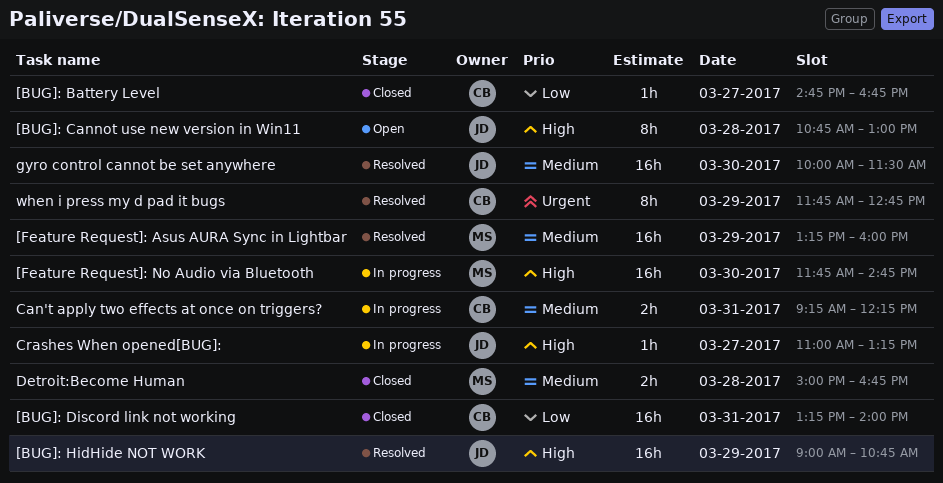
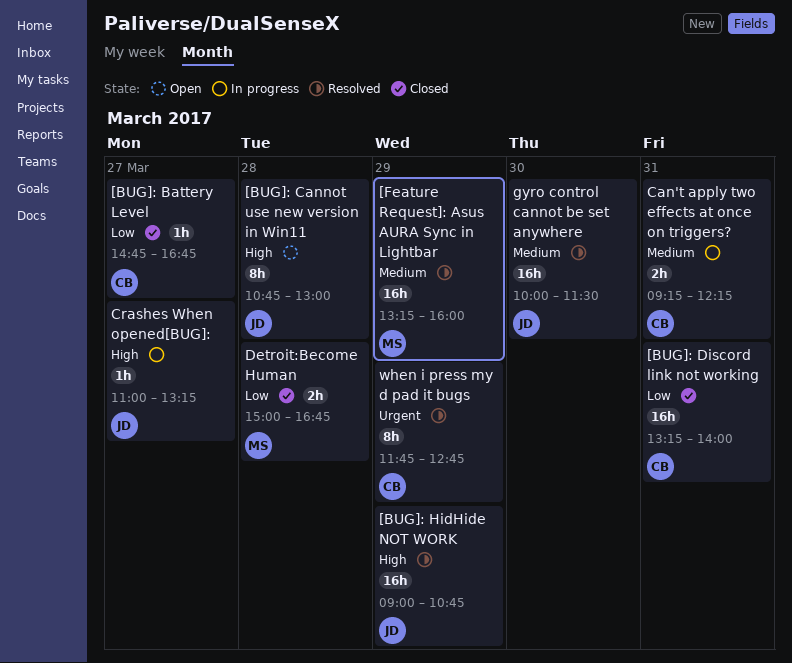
[Feature Request]: No Audio via Bluetooth: present -> none
Detroit:Become Human, priority: Medium -> Low

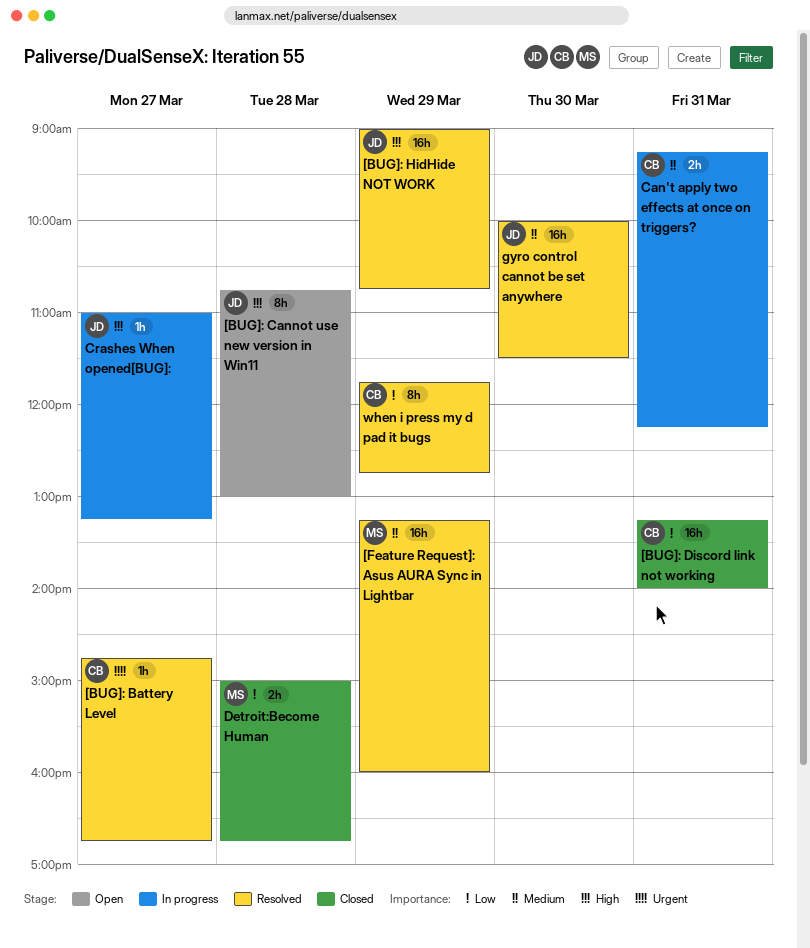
[BUG]: Battery Level, status: Closed -> Resolved
[BUG]: Battery Level, priority: Low -> Urgent
when i press my d pad it bugs, priority: Urgent -> Low

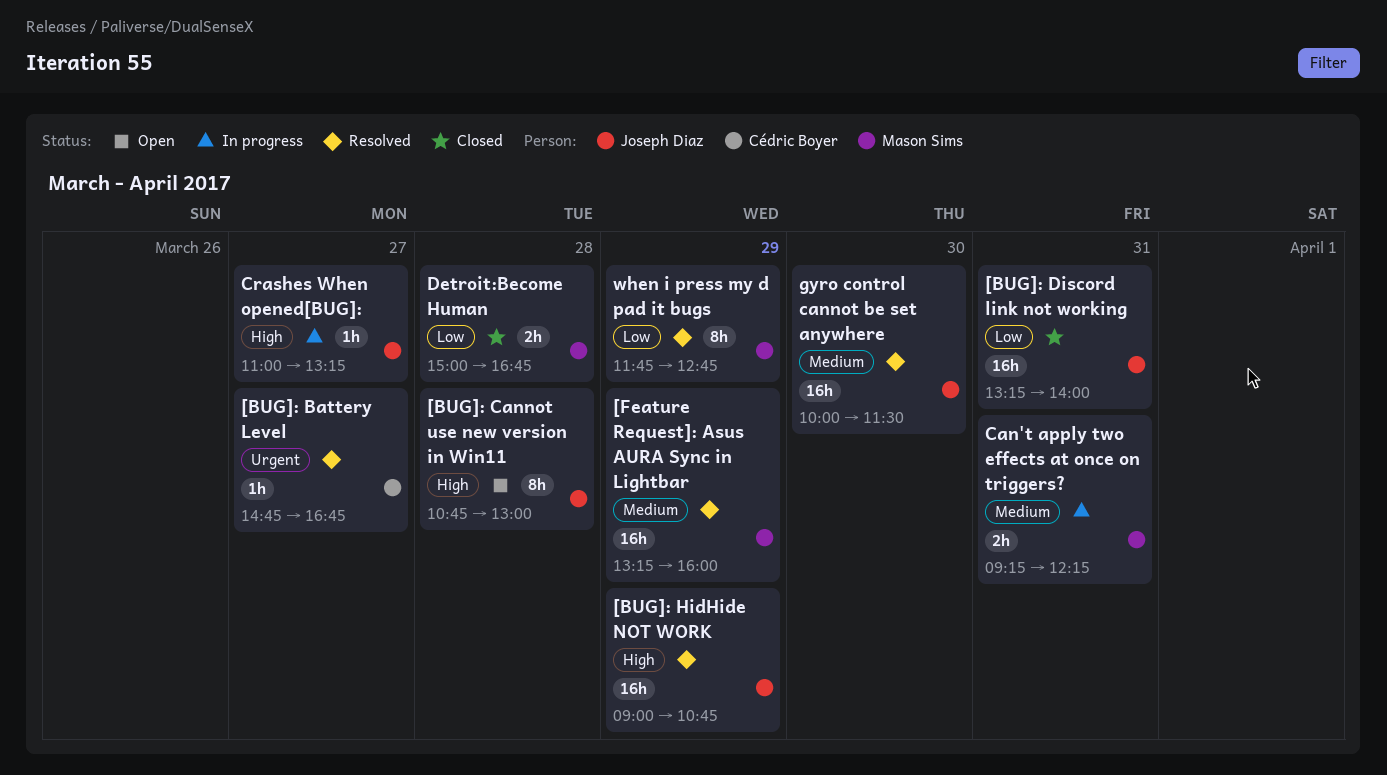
[BUG]: Discord link not working, owner: Cédric Boyer -> Joseph Diaz
Can't apply two effects at once on triggers?, owner: Cédric Boyer -> Mason Sims
when i press my d pad it bugs, owner: Cédric Boyer -> Mason Sims

